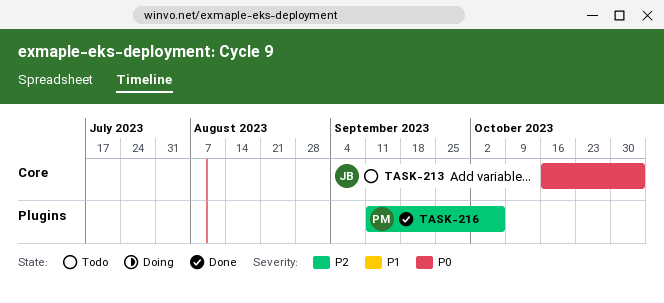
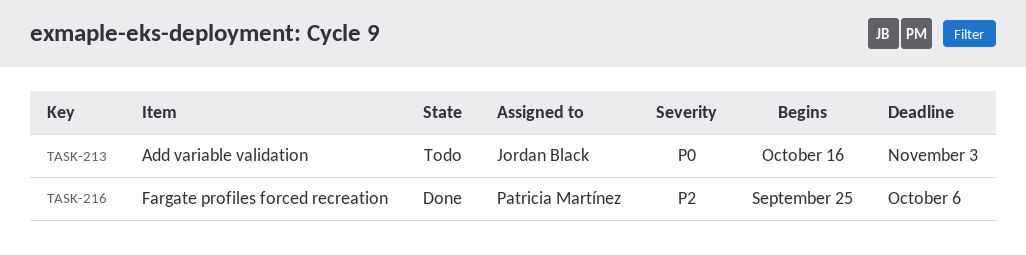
TASK-216, start: Sep 11 -> Sep 25

